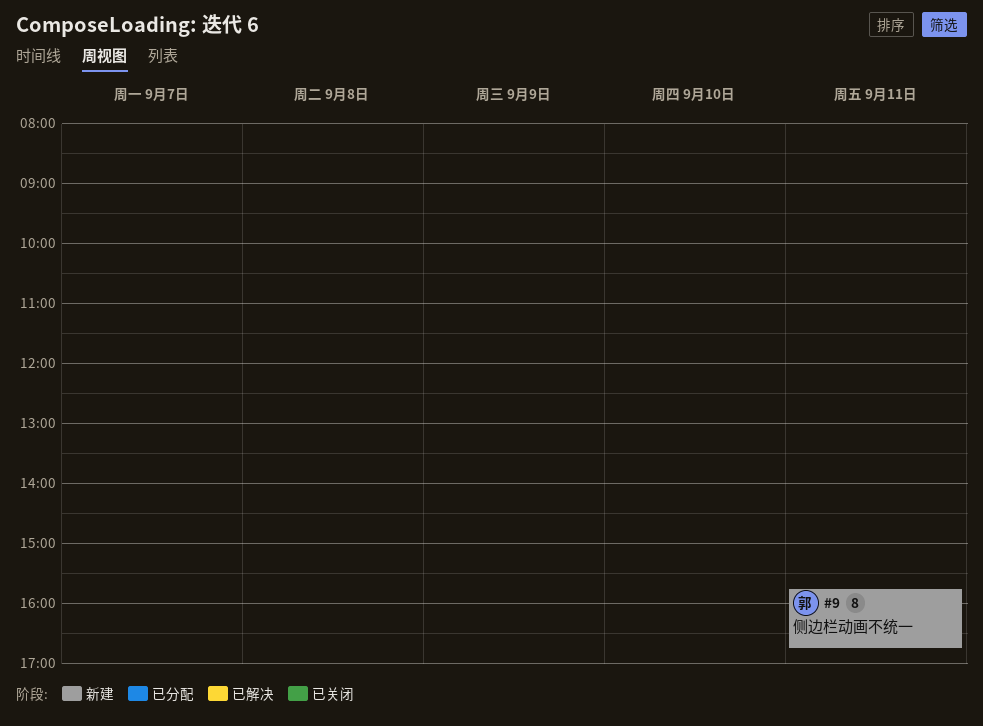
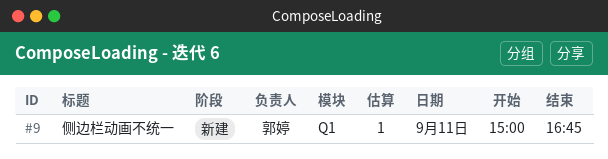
#9, estimate: 8 -> 1
#9, begins: 15:45 -> 15:00

